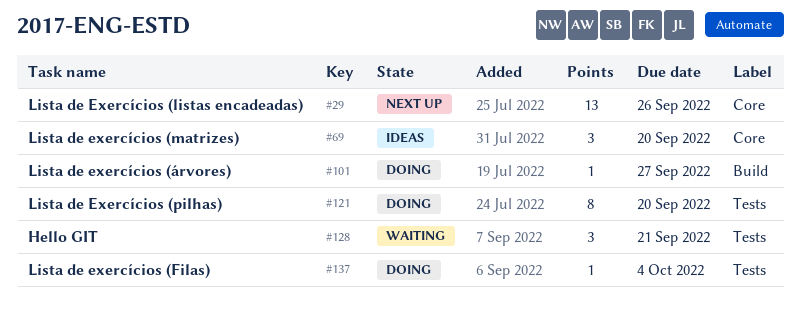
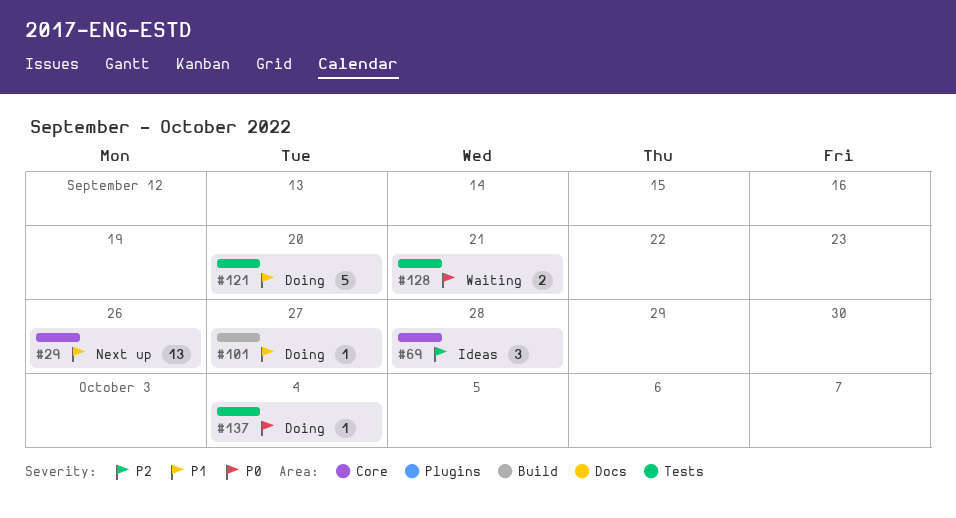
#69, due: Sep 20 -> Sep 28
#121, estimate: 8 -> 5
#128, estimate: 3 -> 2

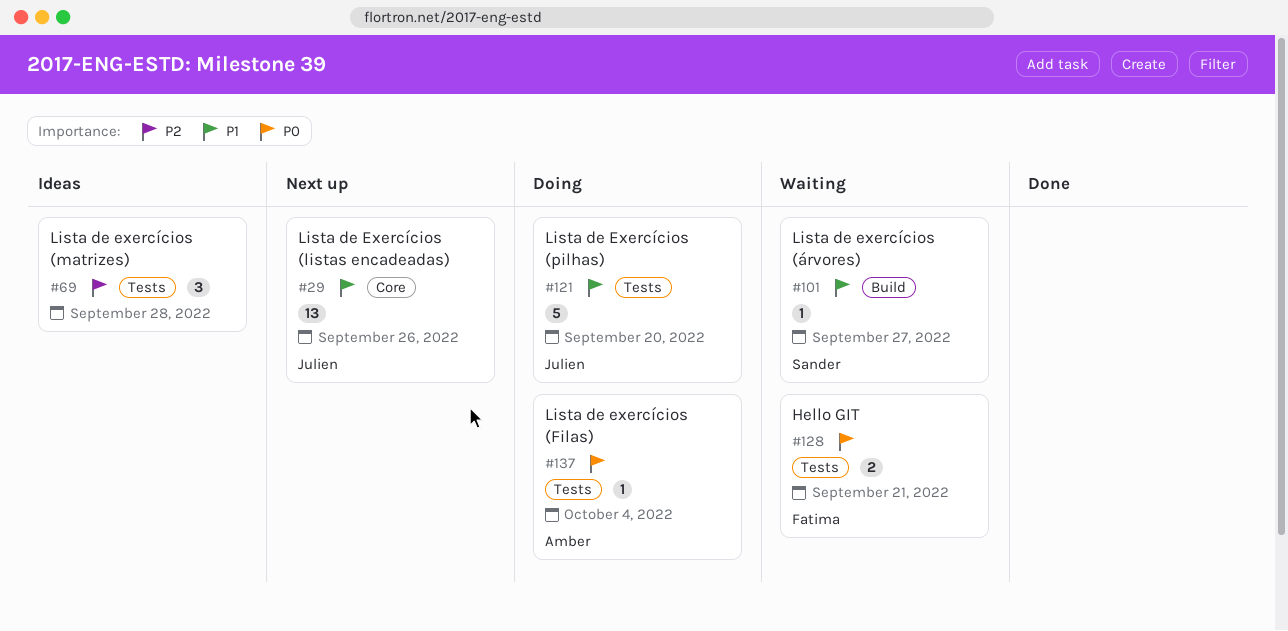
#69, label: Core -> Tests
#101, status: Doing -> Waiting

